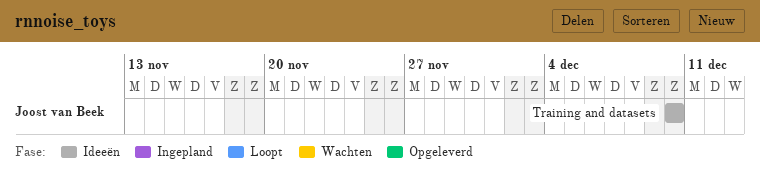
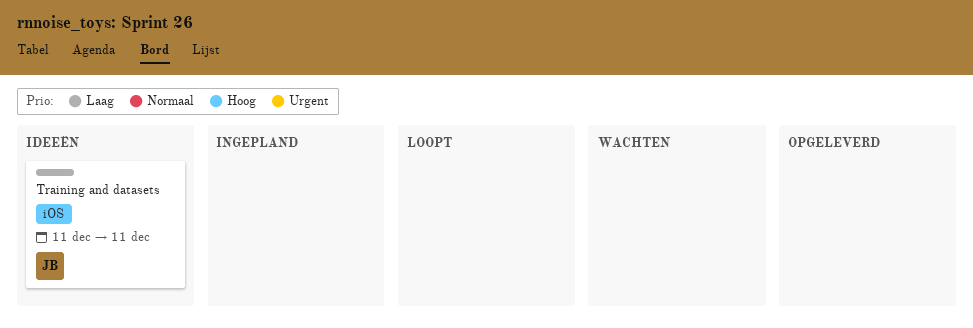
Training and datasets, start: Dec 10 -> Dec 11
Training and datasets, due: Dec 10 -> Dec 11

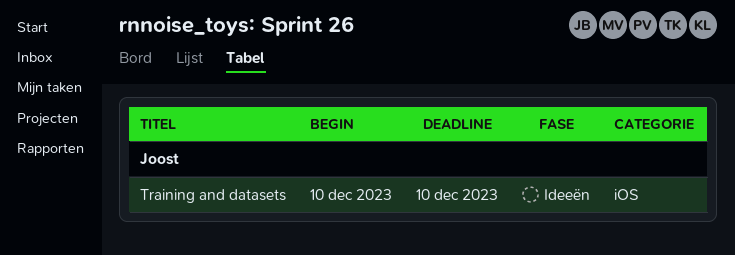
Training and datasets, start: Dec 11 -> Dec 10
Training and datasets, due: Dec 11 -> Dec 10

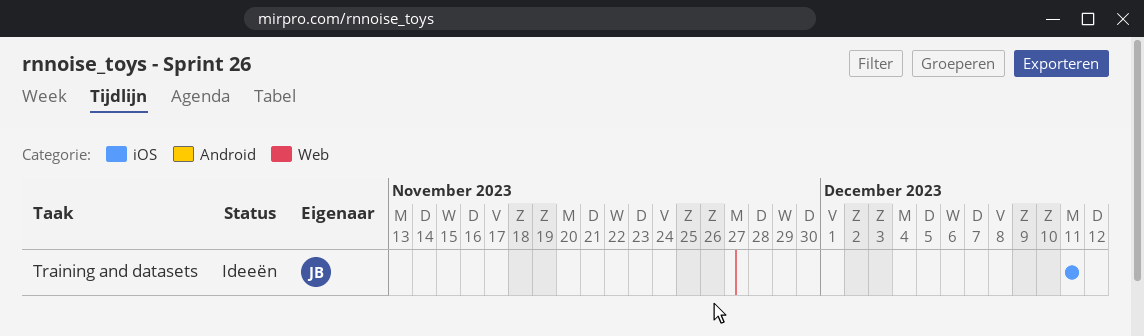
Training and datasets, start: Dec 10 -> Dec 11
Training and datasets, due: Dec 10 -> Dec 11

